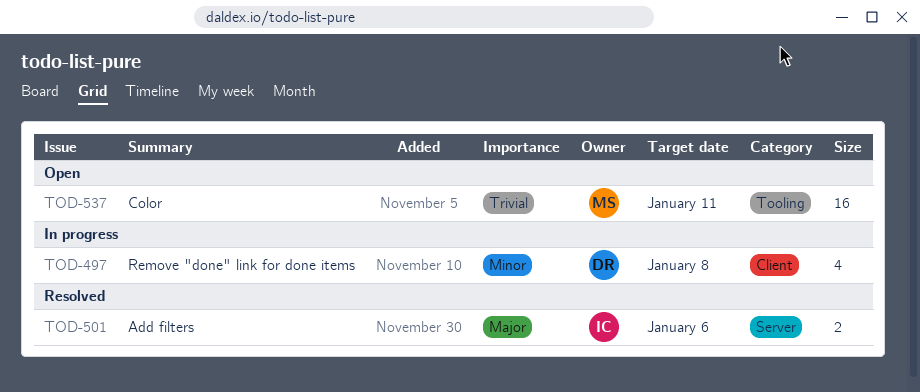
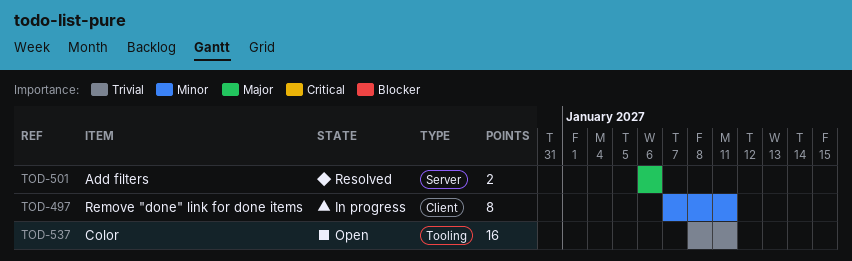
TOD-497, estimate: 4 -> 8
TOD-497, due: Jan 8 -> Jan 11

